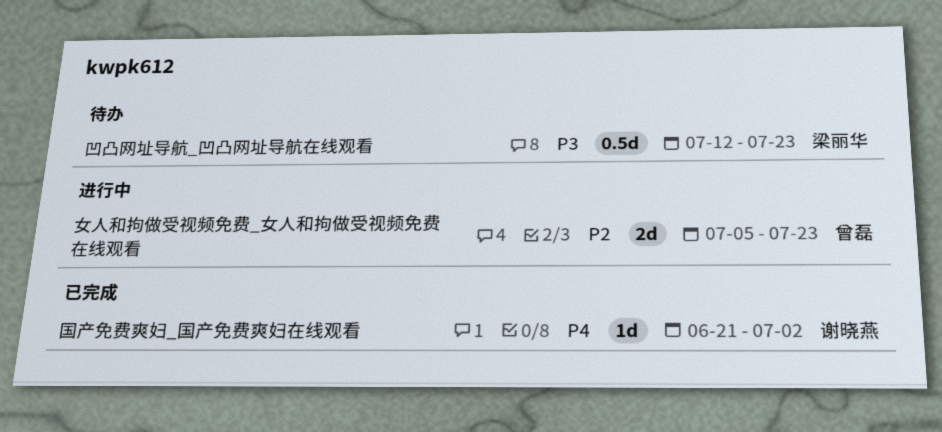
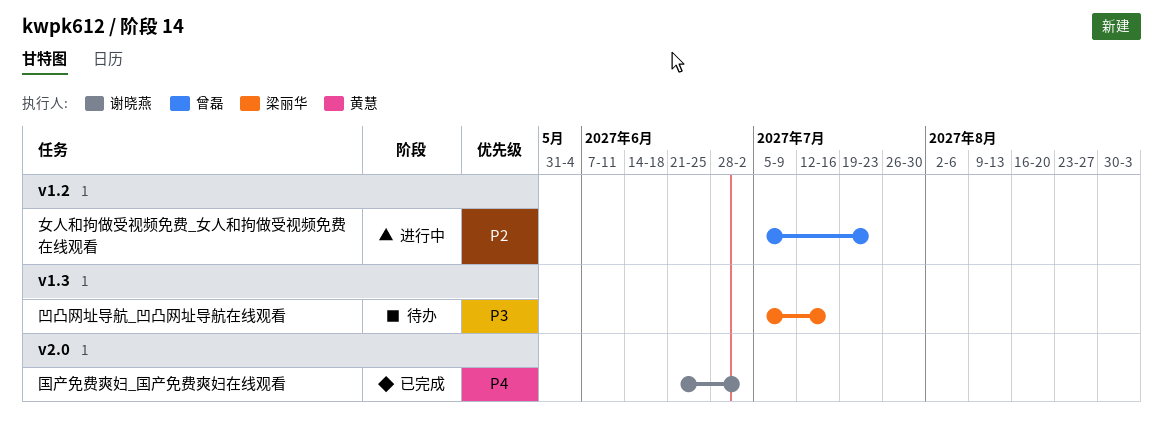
凹凸网址导航_凹凸网址导航在线观看, start: Jul 12 -> Jul 5
凹凸网址导航_凹凸网址导航在线观看, due: Jul 23 -> Jul 16

